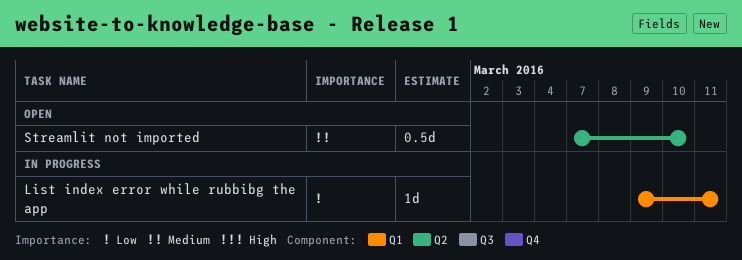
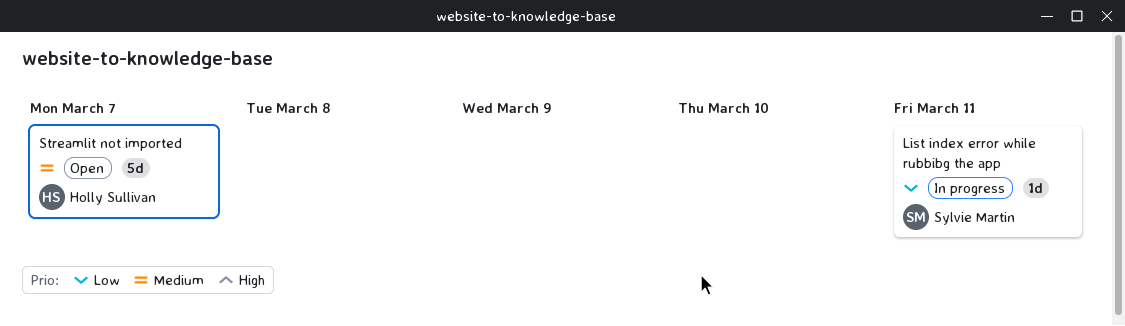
Streamlit not imported, estimate: 0.5d -> 5d
Streamlit not imported, due: Mar 10 -> Mar 7

